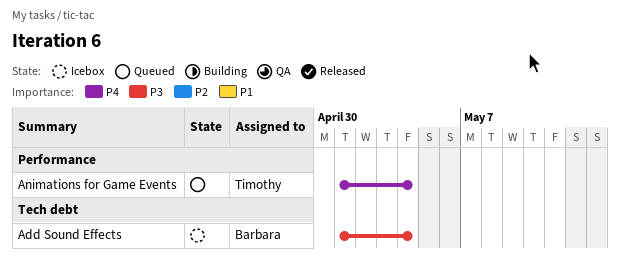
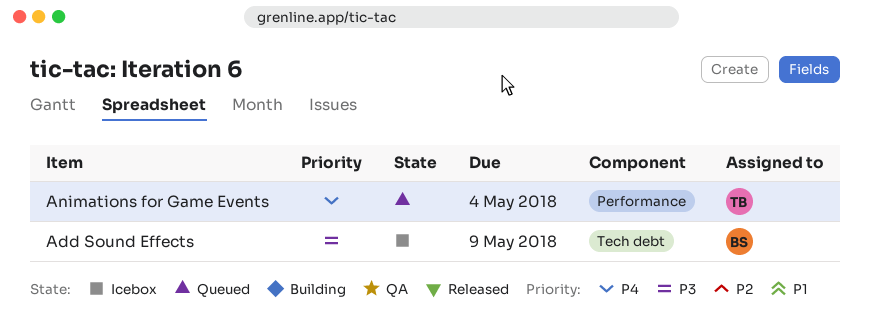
Add Sound Effects, due: May 4 -> May 9

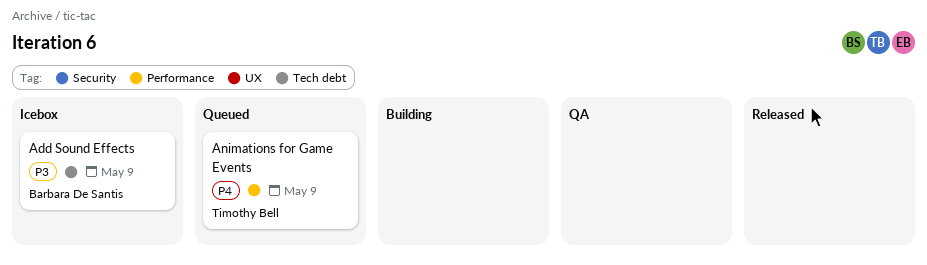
Animations for Game Events, due: May 4 -> May 9

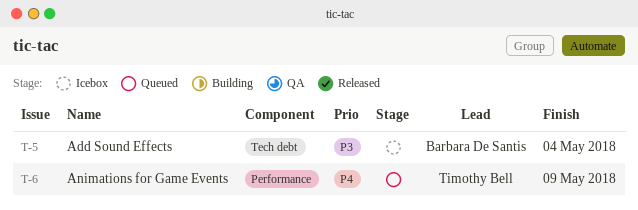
Add Sound Effects, due: May 9 -> May 4

